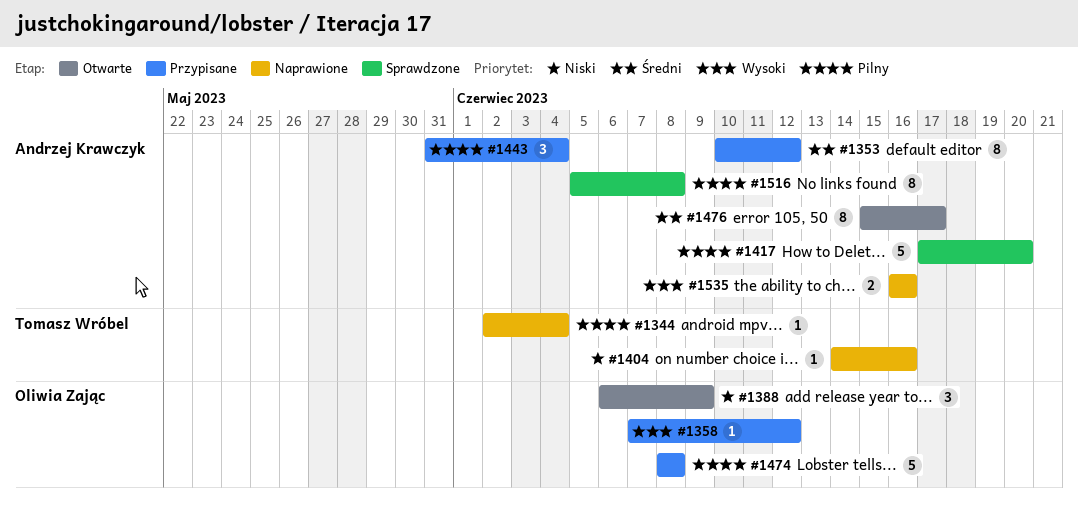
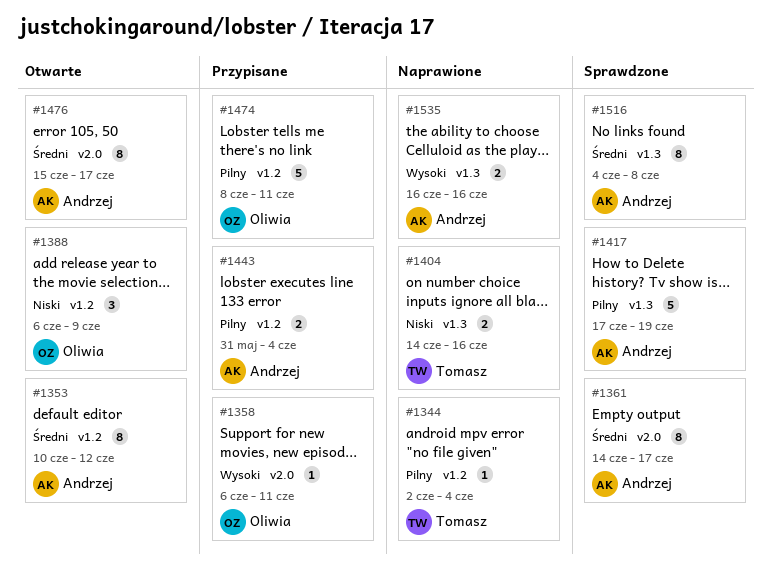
#1353, status: Przypisane -> Otwarte
#1358, start: Jun 7 -> Jun 6
#1358, due: Jun 12 -> Jun 11
#1361: none -> present
#1404, estimate: 1 -> 2
#1417, due: Jun 20 -> Jun 19
#1443, estimate: 3 -> 2
#1474, due: Jun 8 -> Jun 11
#1516, priority: Pilny -> Średni
#1516, start: Jun 5 -> Jun 4

